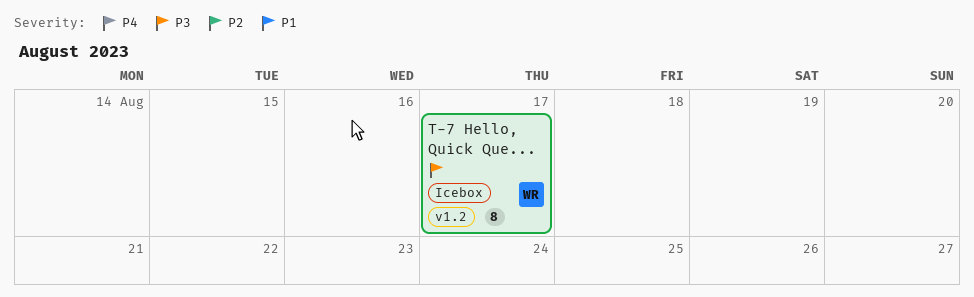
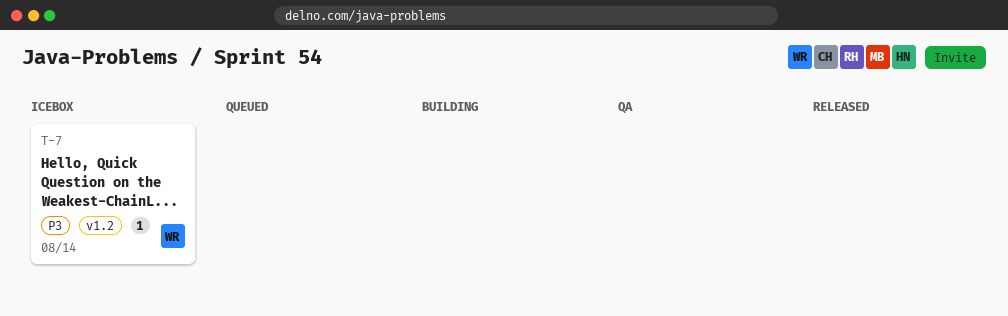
T-7, estimate: 8 -> 1
T-7, due: Aug 17 -> Aug 14

